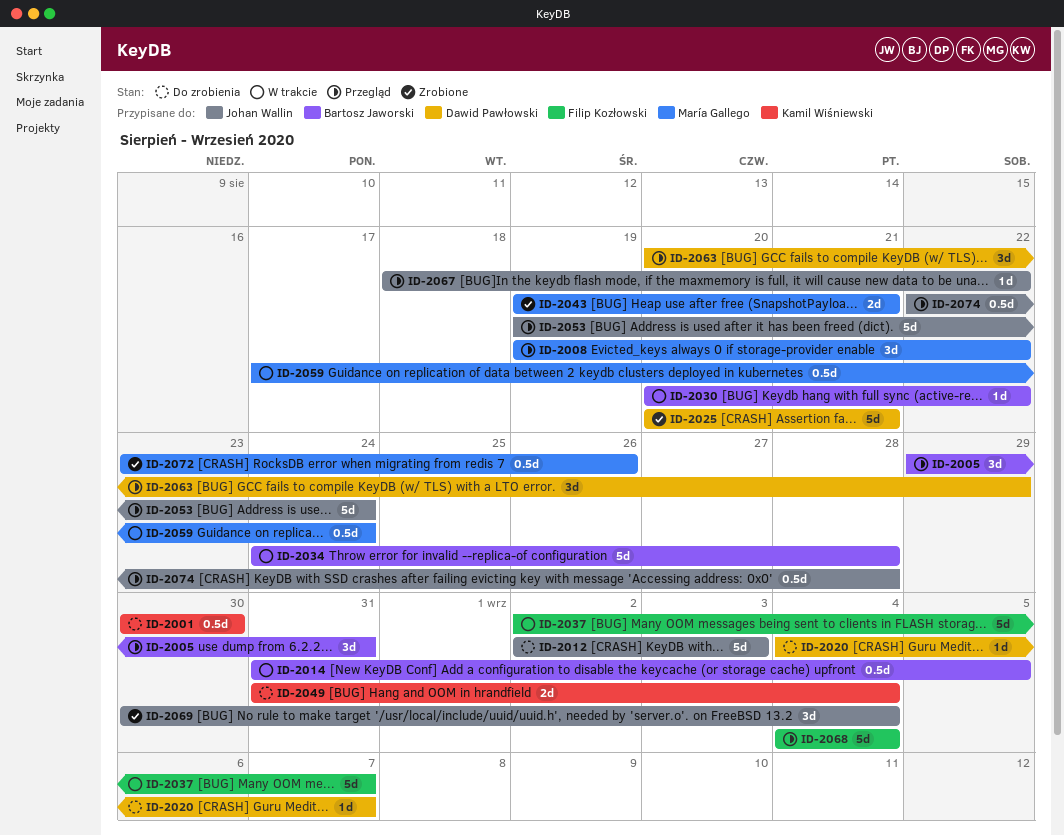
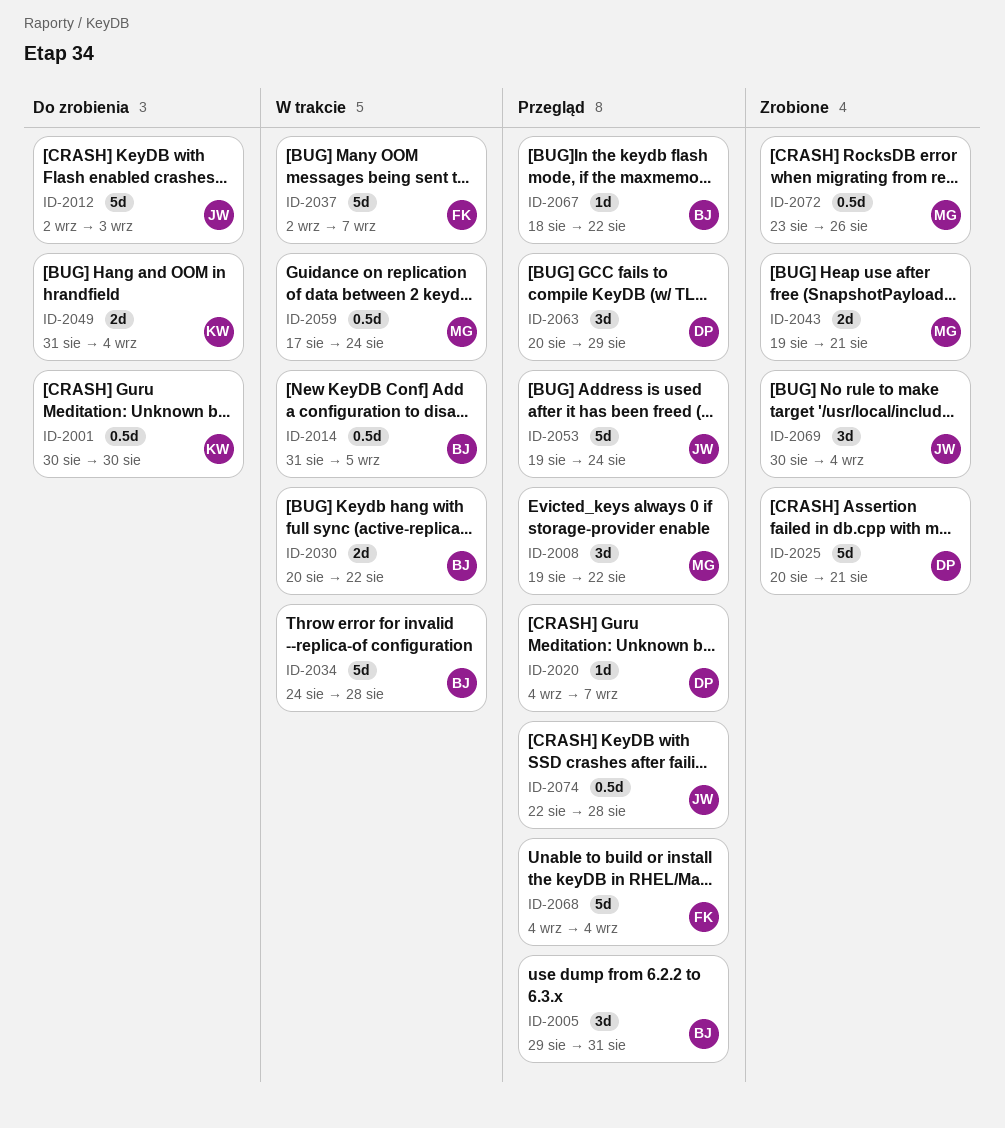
ID-2020, status: Do zrobienia -> Przegląd
ID-2030, estimate: 1d -> 2d
ID-2067, owner: Johan Wallin -> Bartosz Jaworski

